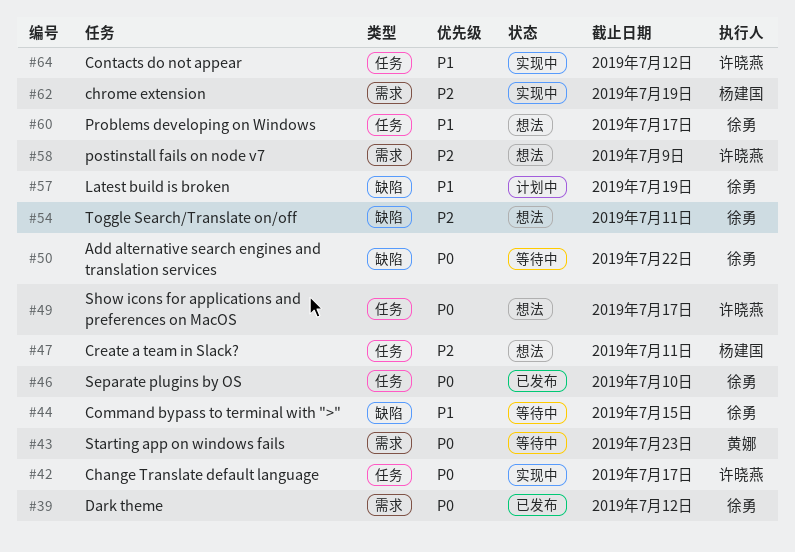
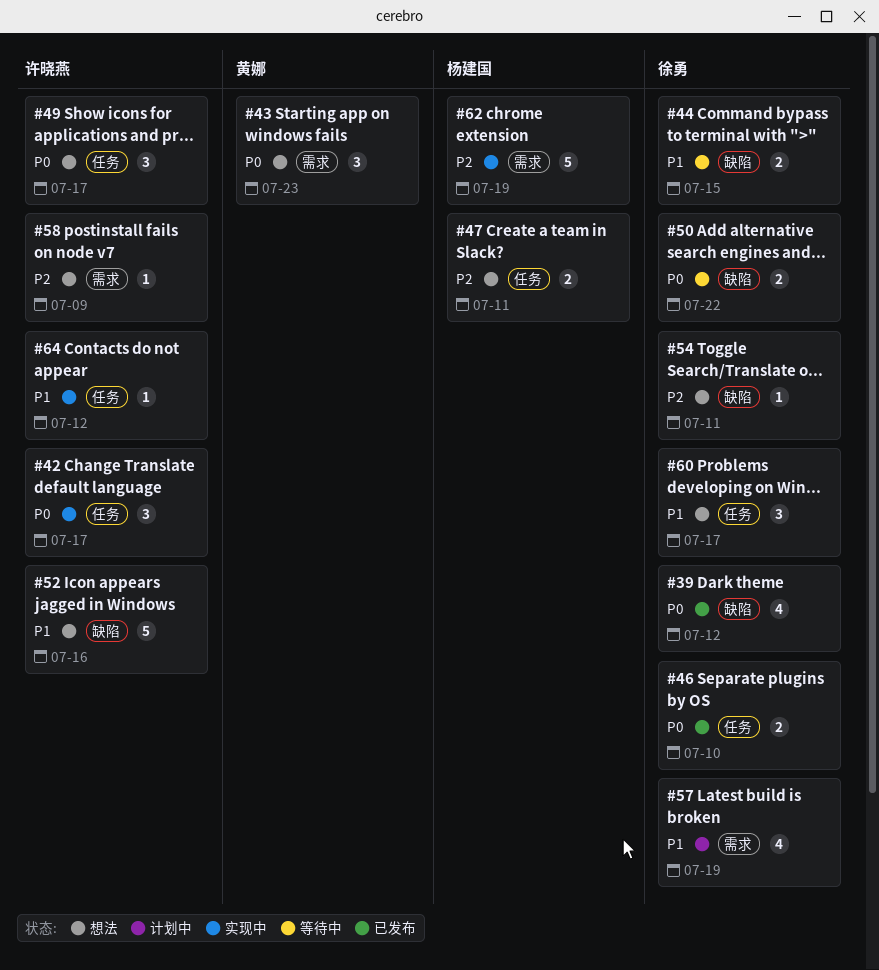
#39, label: 需求 -> 缺陷
#43, status: 等待中 -> 想法
#52: none -> present
#57, label: 缺陷 -> 需求

